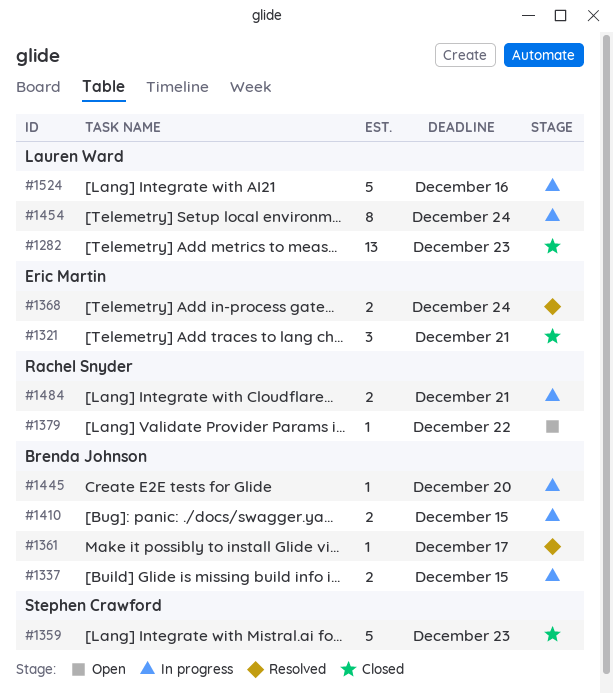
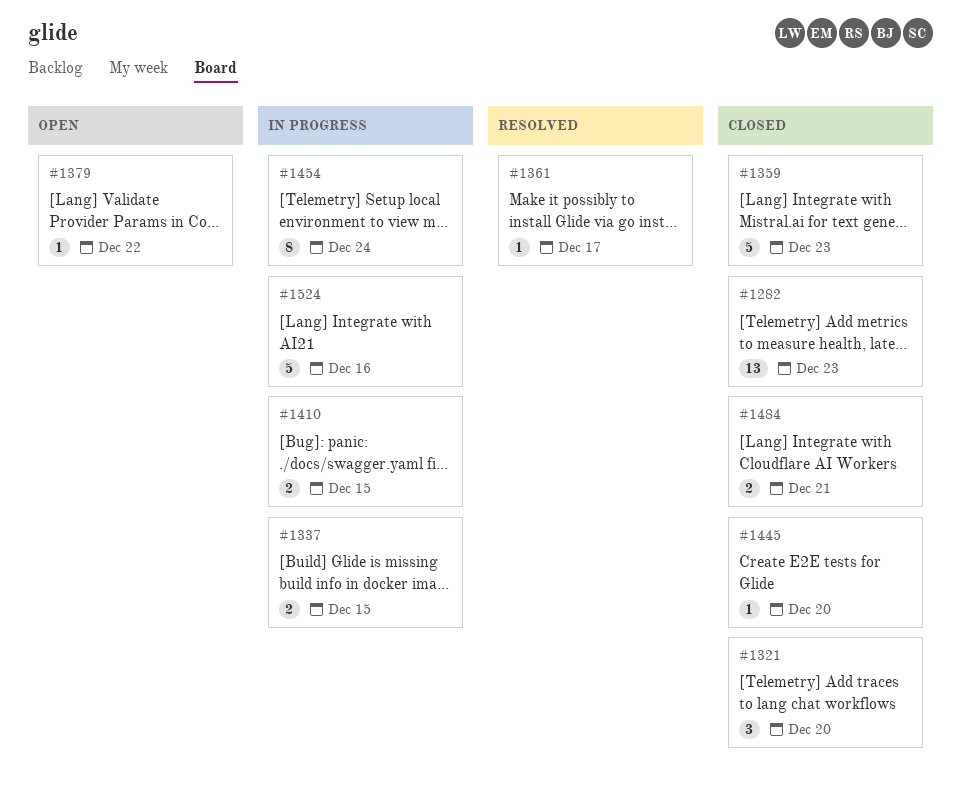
#1321, due: Dec 21 -> Dec 20
#1368: present -> none
#1445, status: In progress -> Closed
#1484, status: In progress -> Closed

